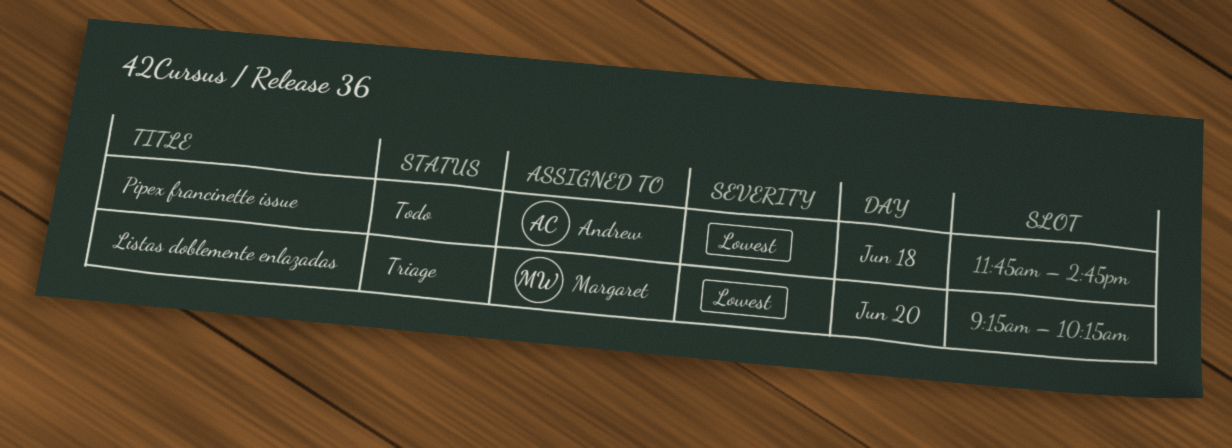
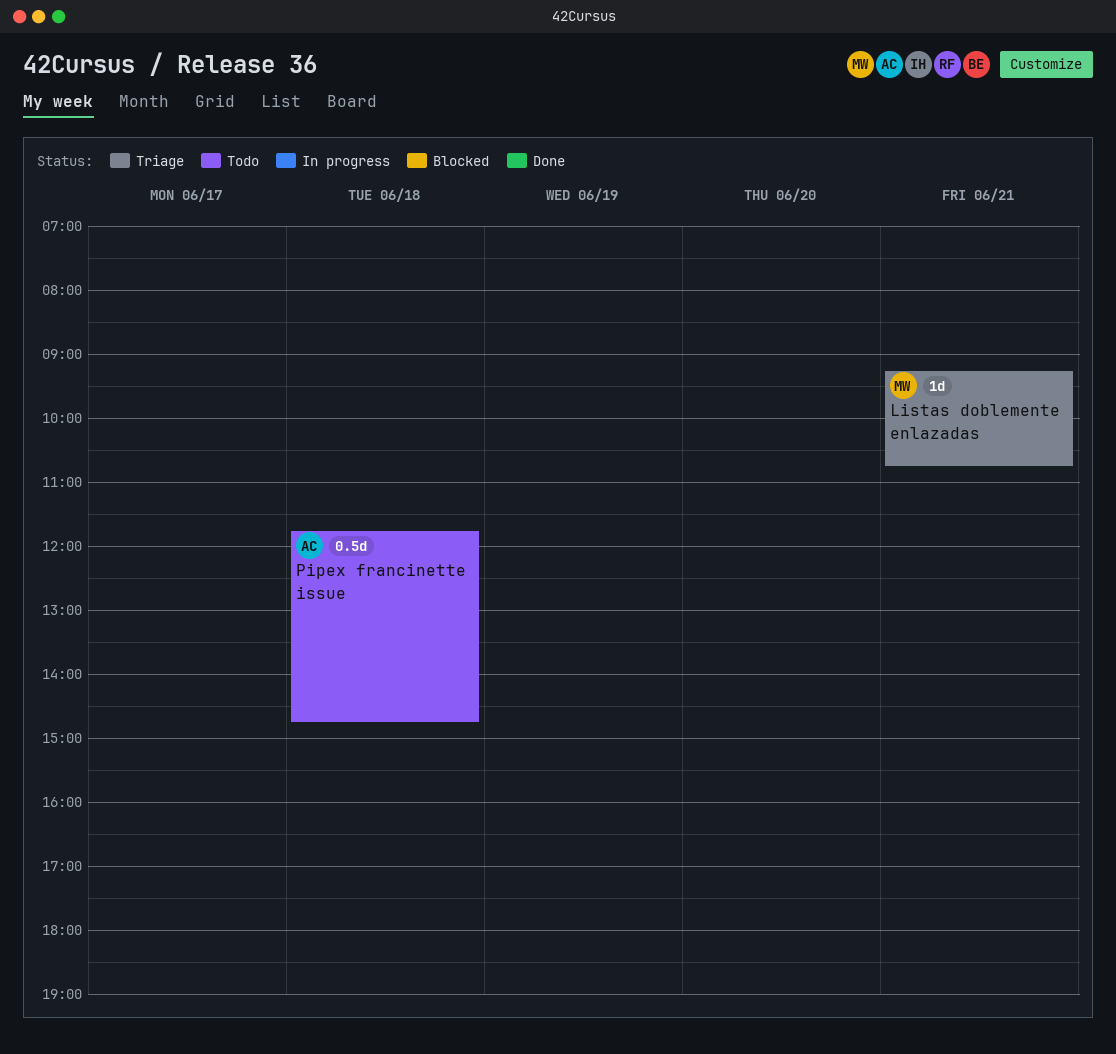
Listas doblemente enlazadas, day: Jun 20 -> Jun 21
Listas doblemente enlazadas, ends: 10:15 -> 10:45

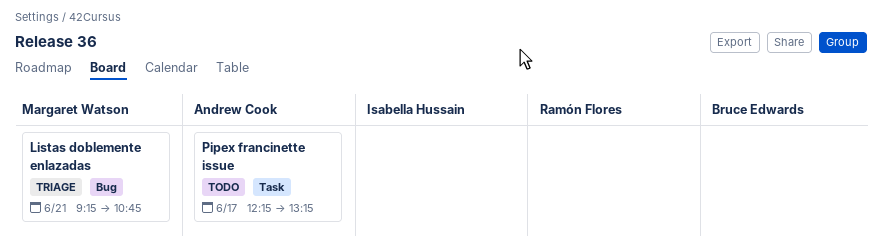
Pipex francinette issue, day: Jun 18 -> Jun 17
Pipex francinette issue, begins: 11:45 -> 12:15
Pipex francinette issue, ends: 14:45 -> 13:15

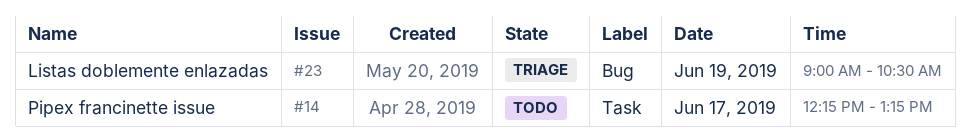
Listas doblemente enlazadas, day: Jun 21 -> Jun 19
Listas doblemente enlazadas, begins: 09:15 -> 09:00
Listas doblemente enlazadas, ends: 10:45 -> 10:30

